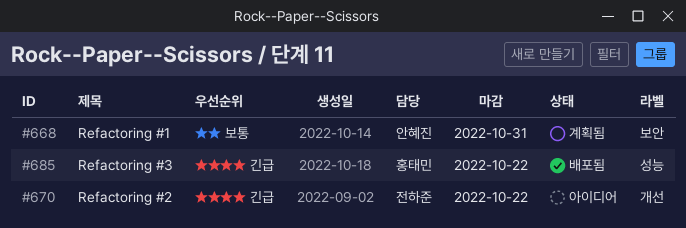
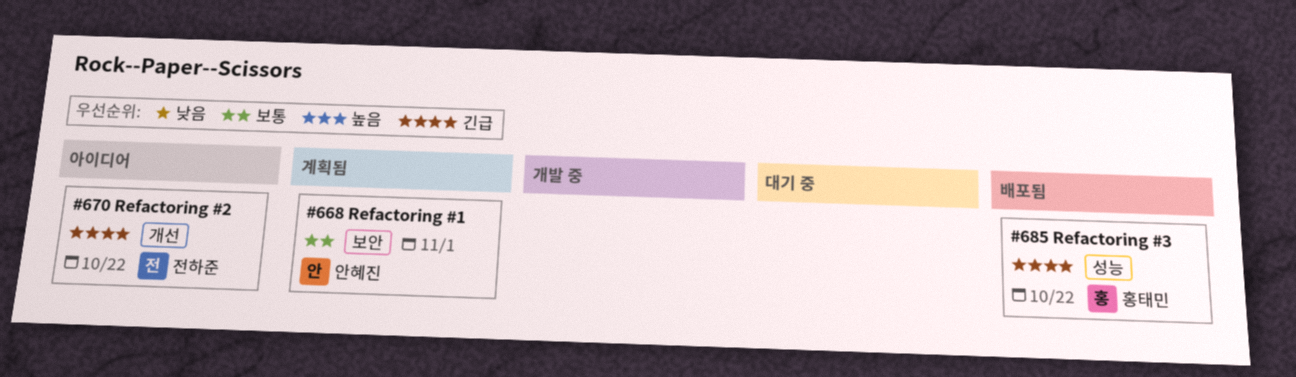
#668, due: Oct 31 -> Nov 1

